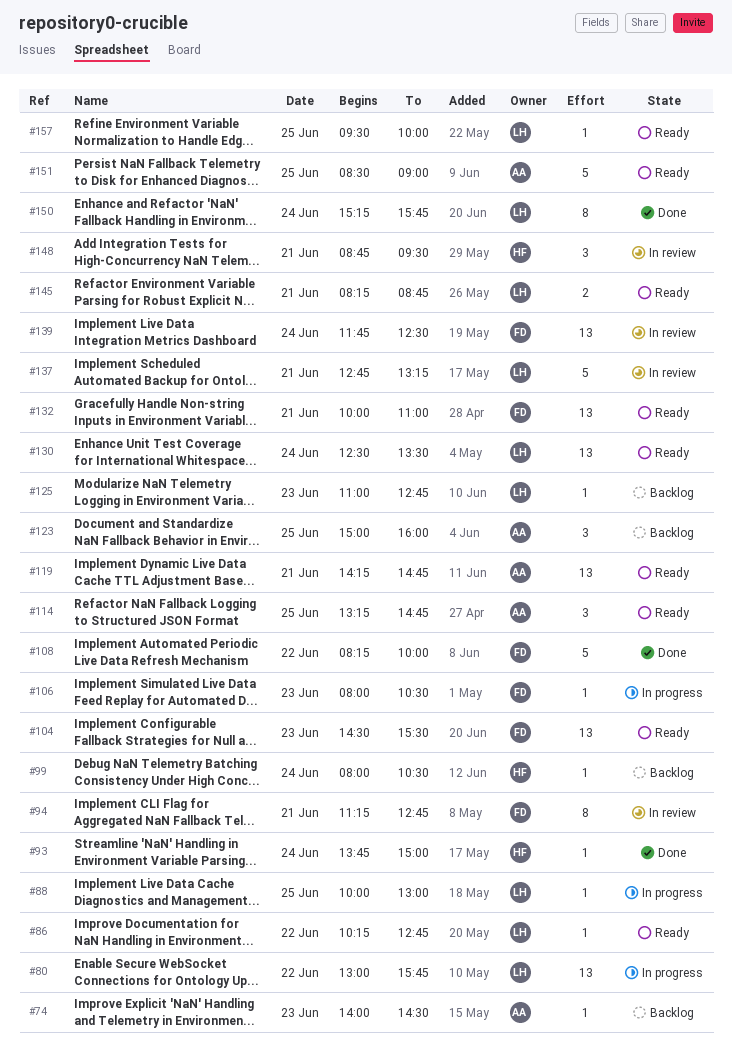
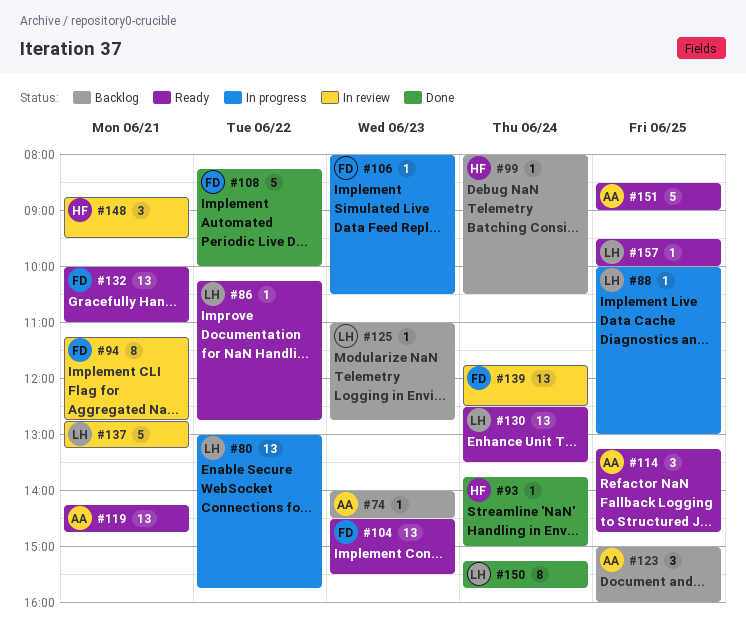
#145: present -> none

